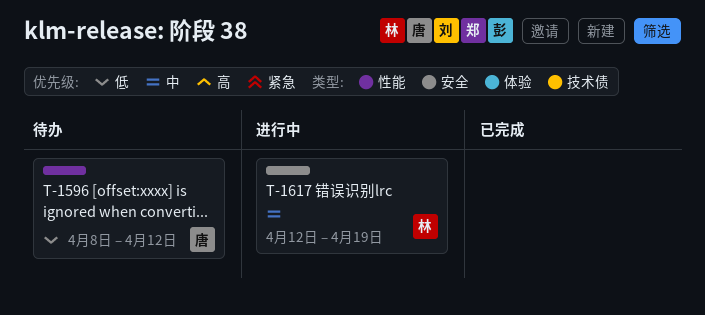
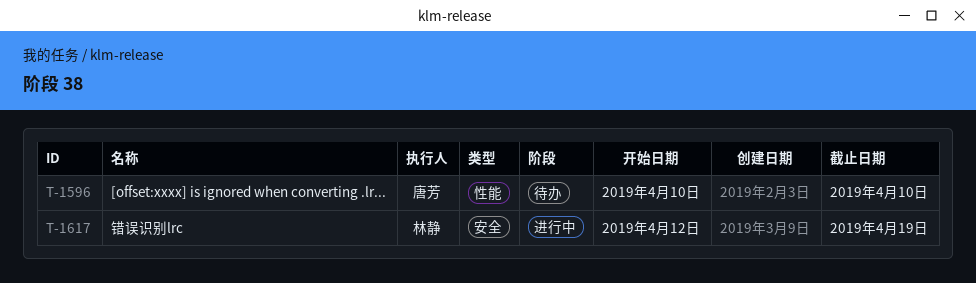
T-1596, start: Apr 8 -> Apr 10
T-1596, due: Apr 12 -> Apr 10

